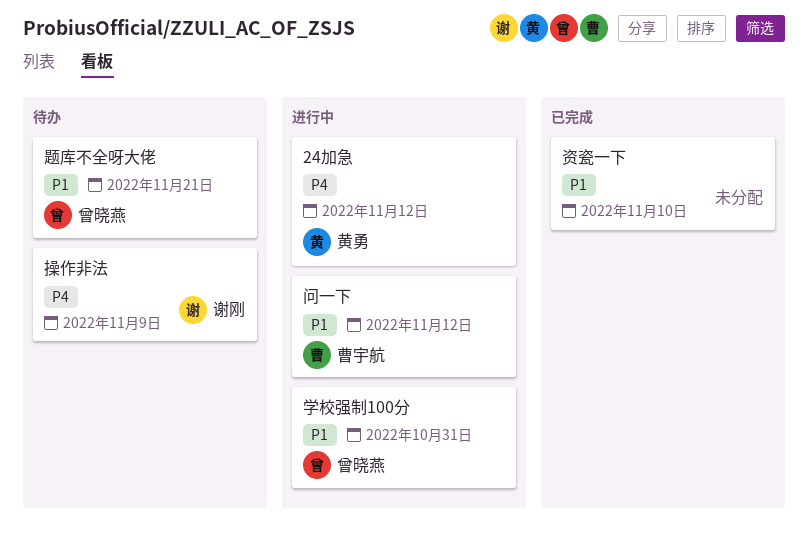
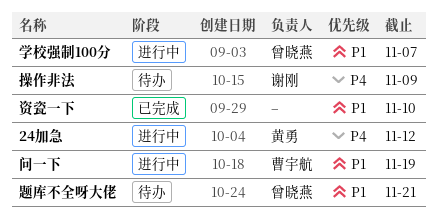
学校强制100分, due: Oct 31 -> Nov 7
问一下, due: Nov 12 -> Nov 19

